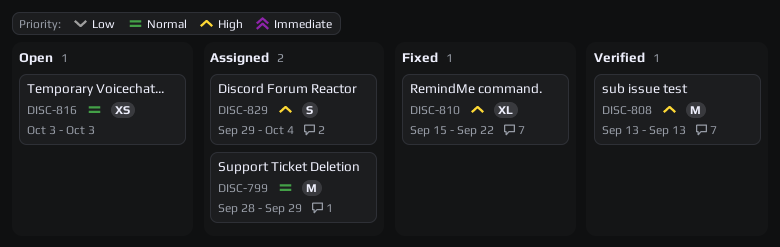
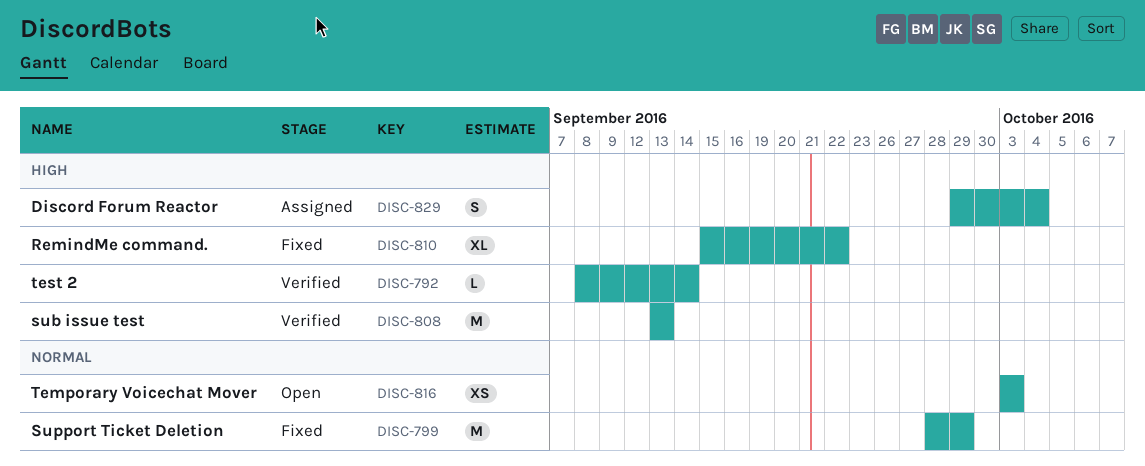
DISC-792: none -> present
DISC-799, status: Assigned -> Fixed

